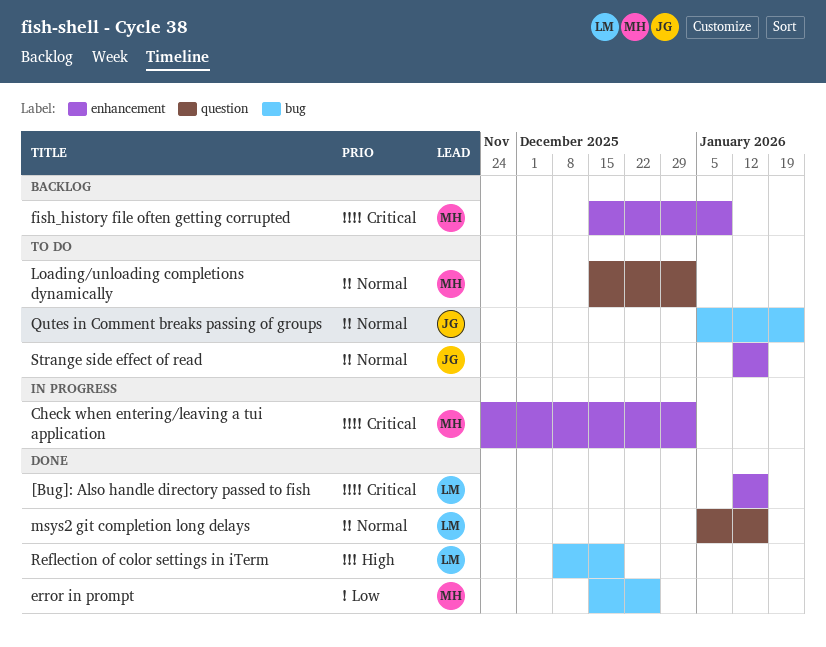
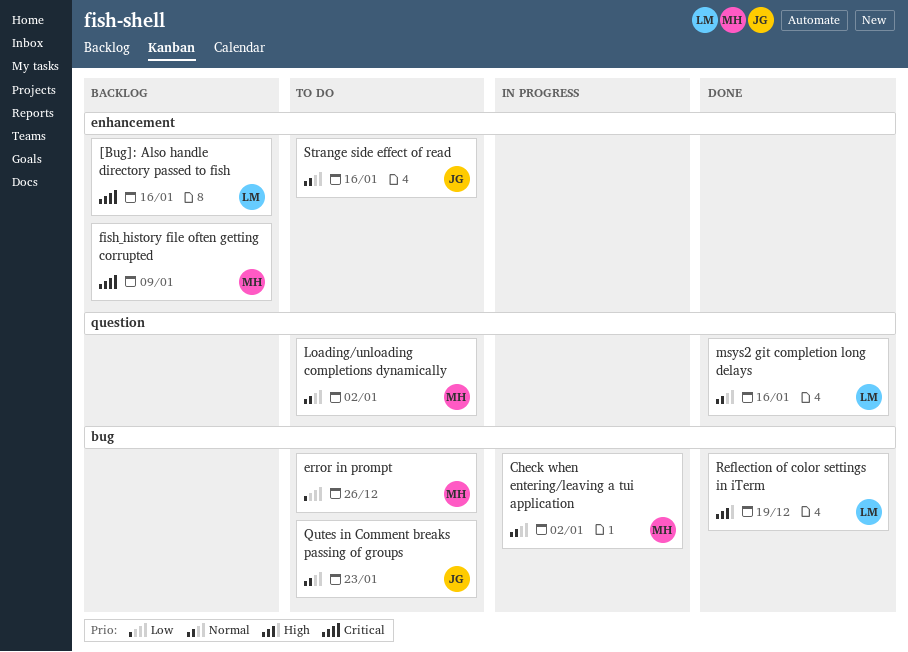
[Bug]: Also handle directory passed to fish, status: Done -> Backlog
Check when entering/leaving a tui application, priority: Critical -> Normal
Check when entering/leaving a tui application, label: enhancement -> bug
error in prompt, status: Done -> To do

